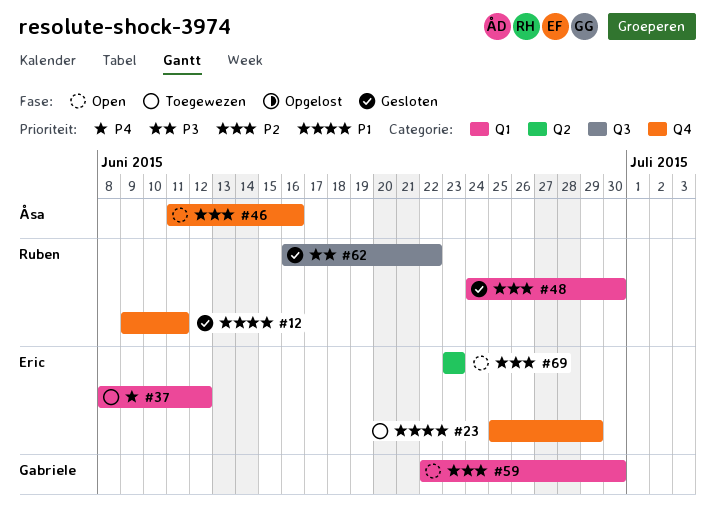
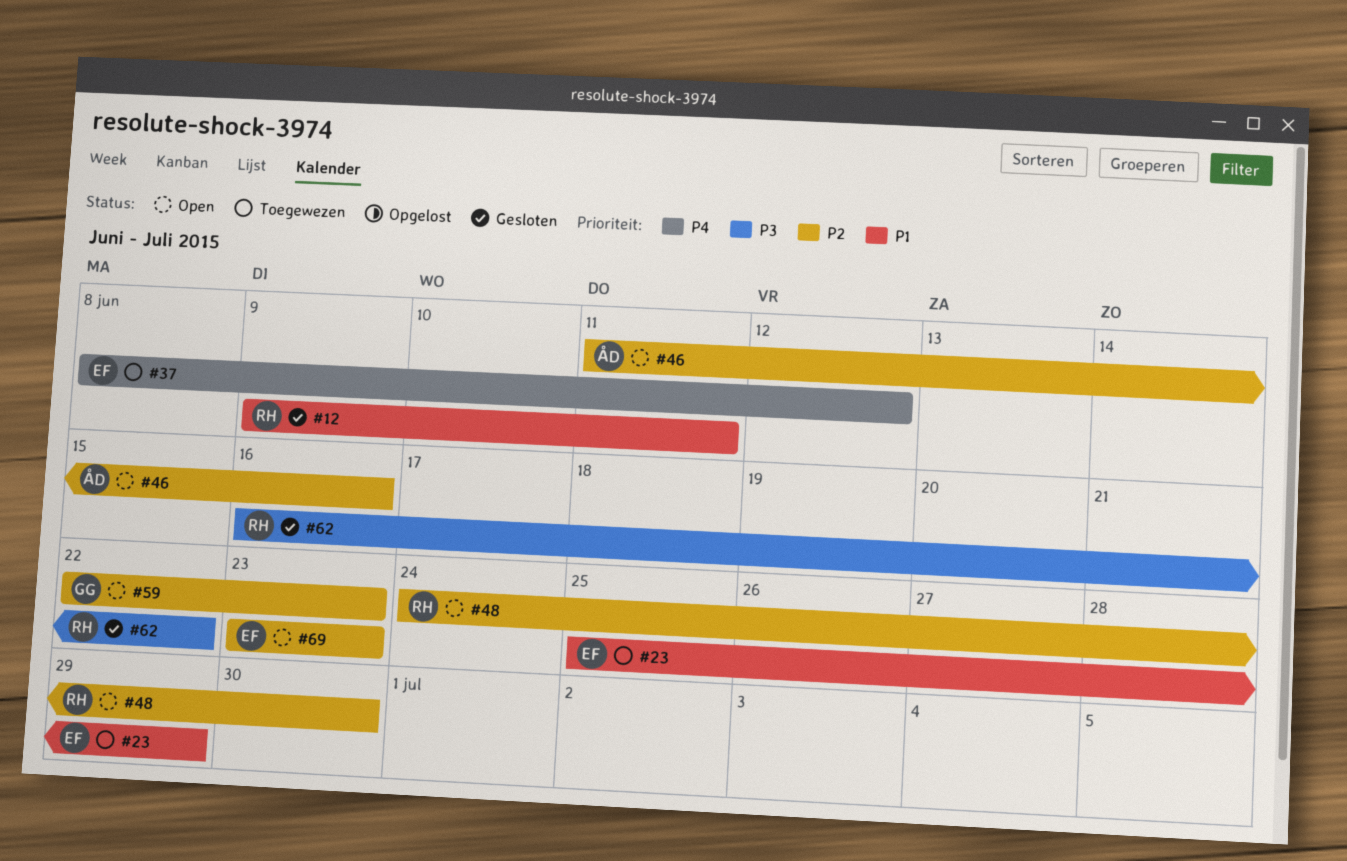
#48, status: Gesloten -> Open
#59, due: Jun 30 -> Jun 23

